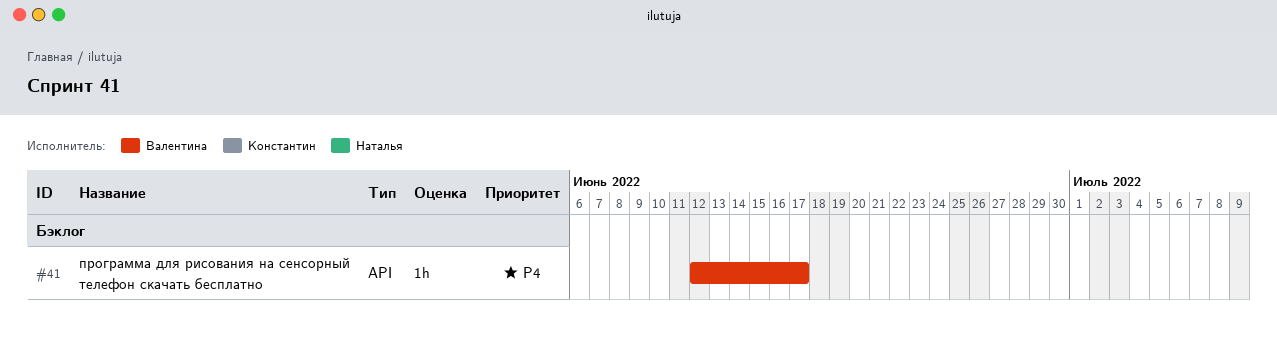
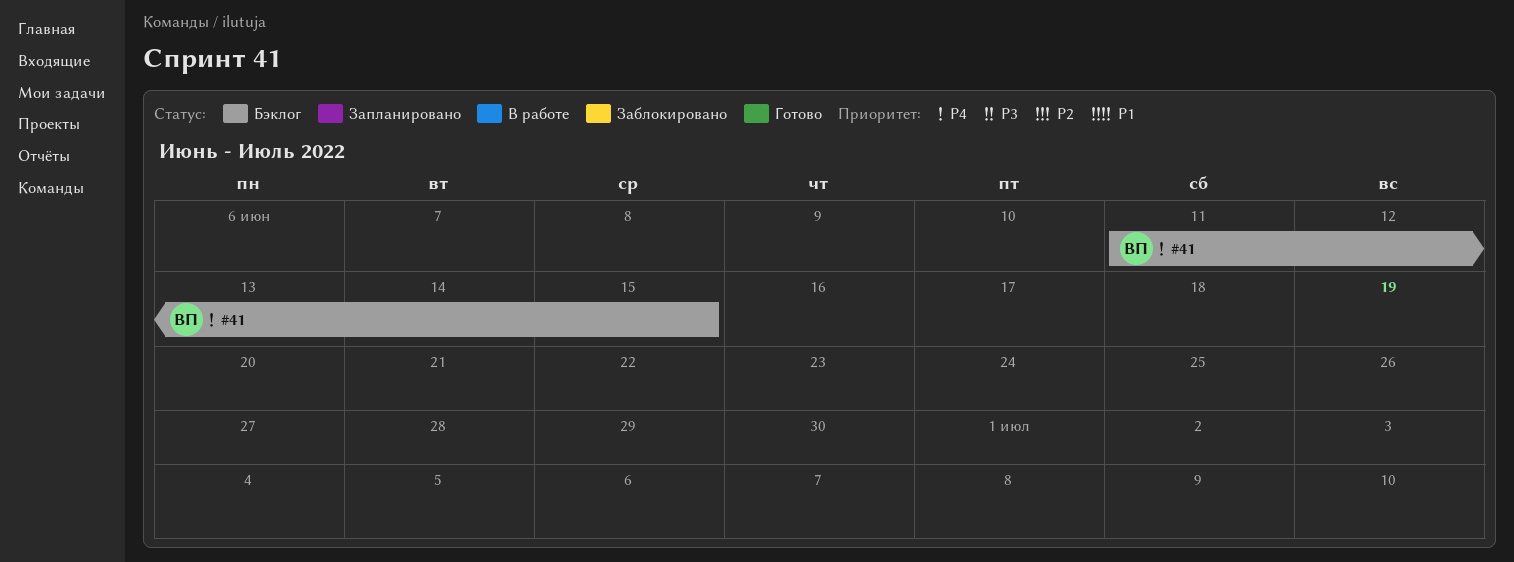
#41, start: Jun 12 -> Jun 11
#41, due: Jun 17 -> Jun 15

